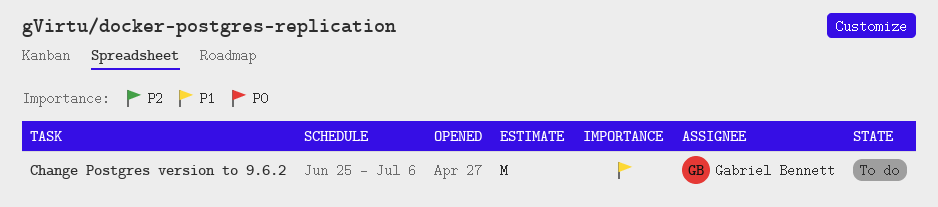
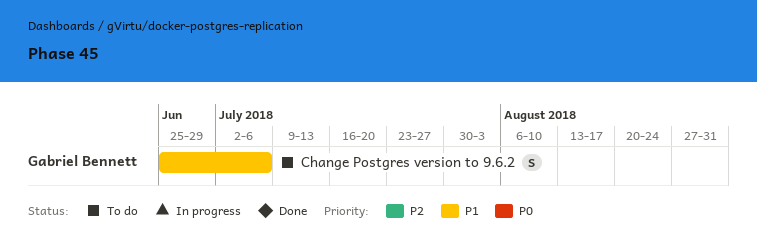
Change Postgres version to 9.6.2, estimate: M -> S

